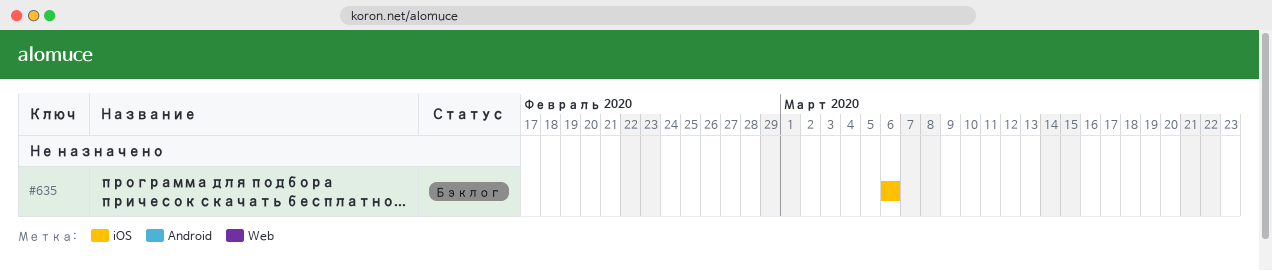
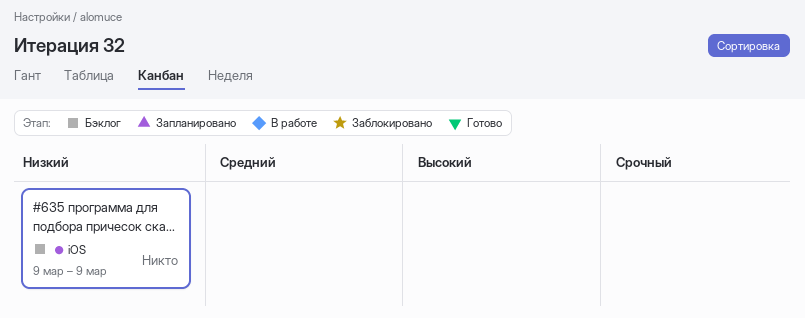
#635, start: Mar 6 -> Mar 9
#635, due: Mar 6 -> Mar 9

